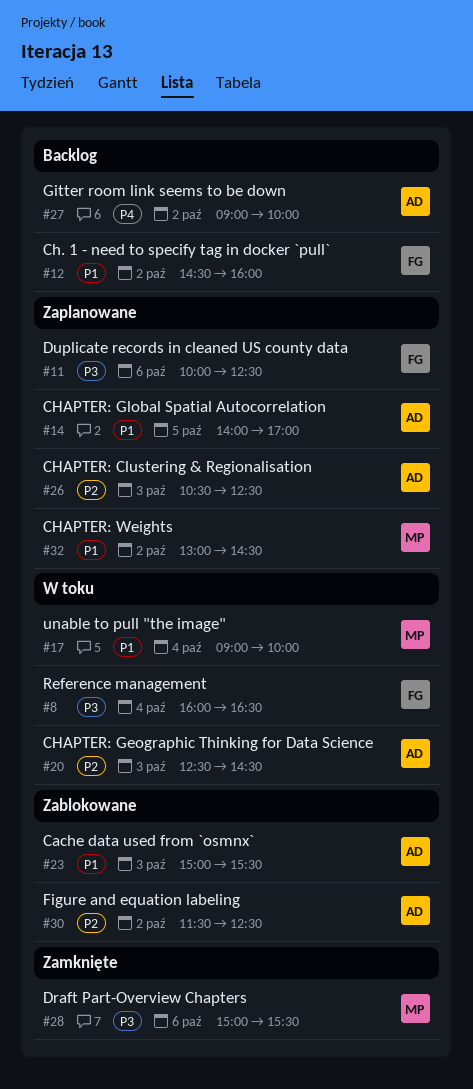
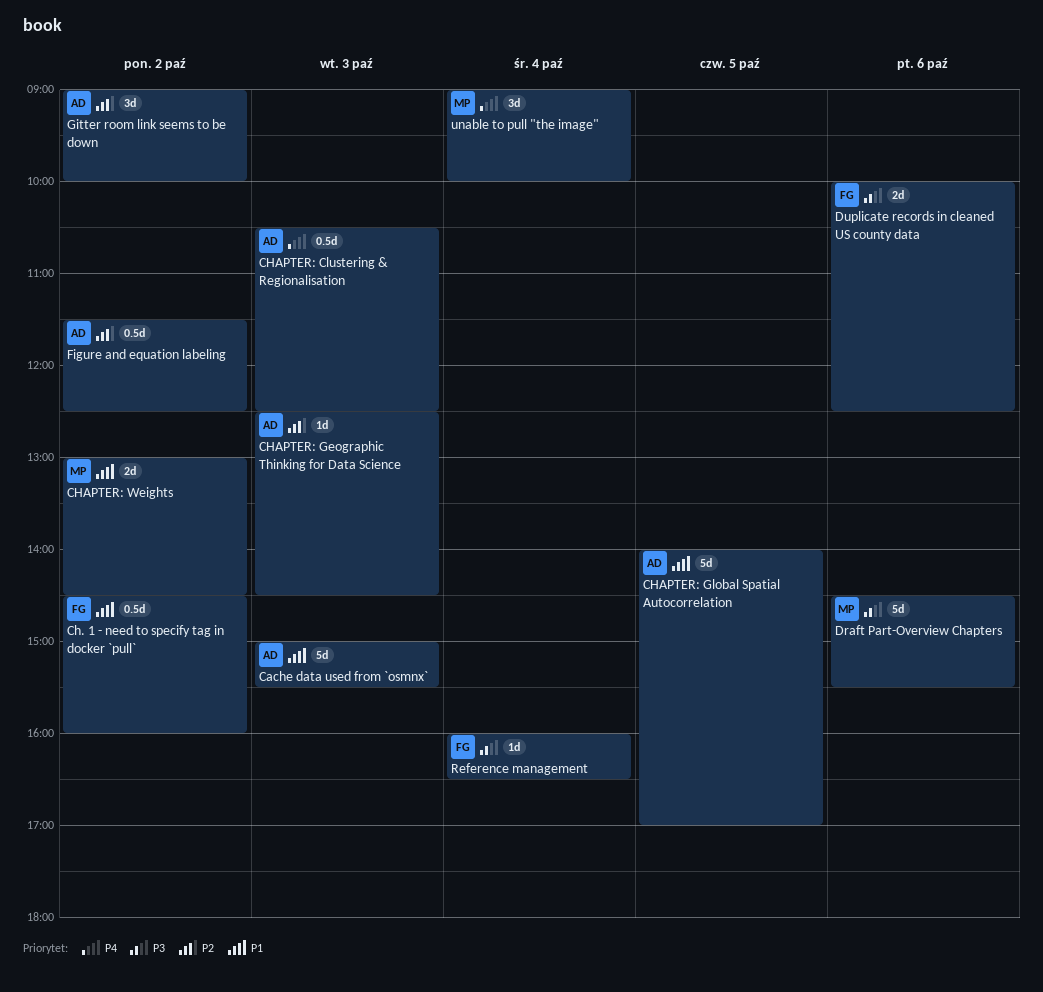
CHAPTER: Clustering & Regionalisation, priority: P2 -> P4
Draft Part-Overview Chapters, begins: 15:00 -> 14:30
Gitter room link seems to be down, priority: P4 -> P2
unable to pull "the image", priority: P1 -> P4

